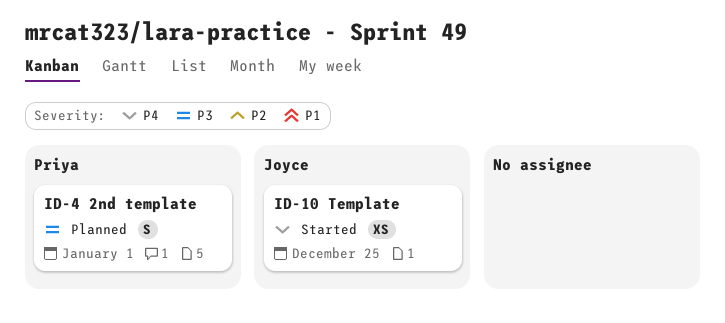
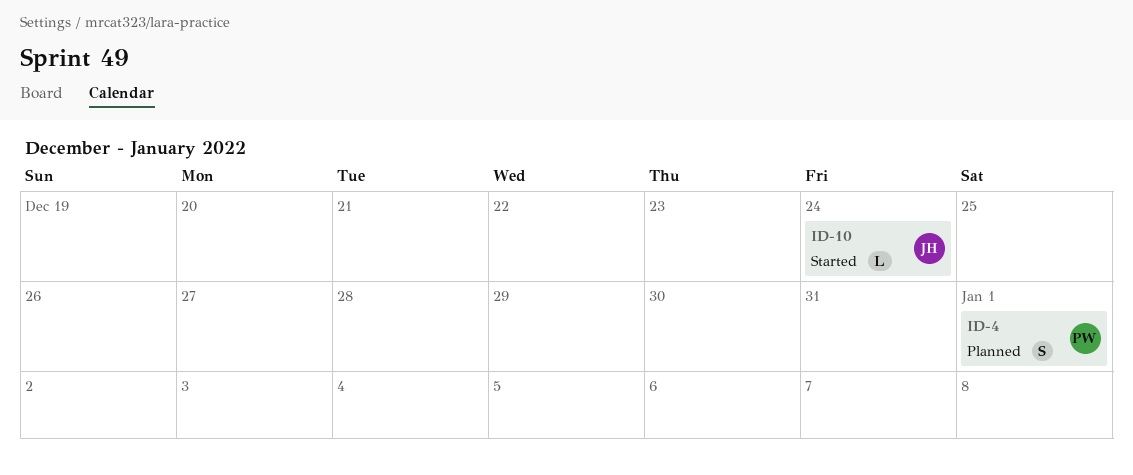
ID-10, estimate: XS -> L
ID-10, due: Dec 25 -> Dec 24

